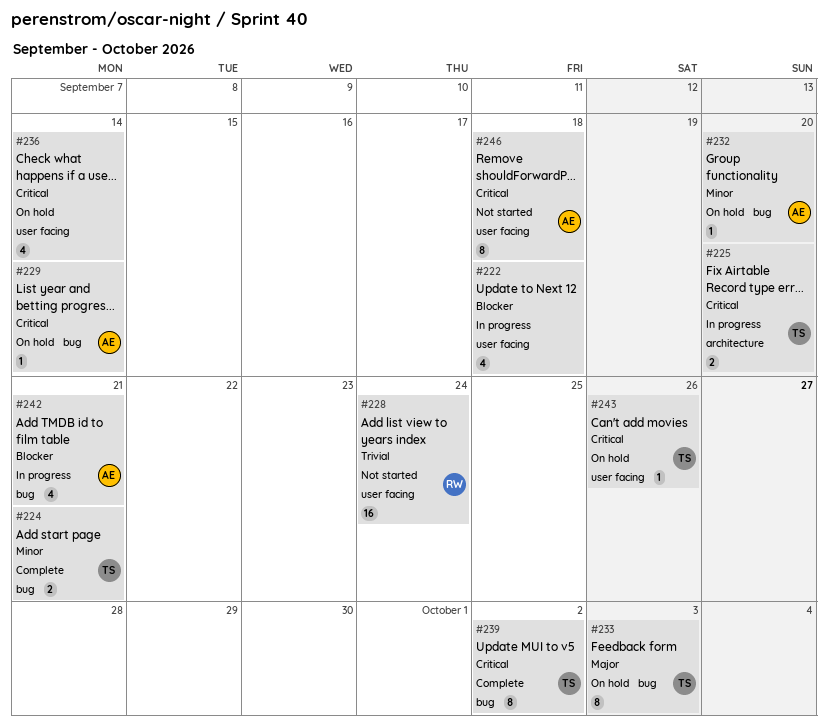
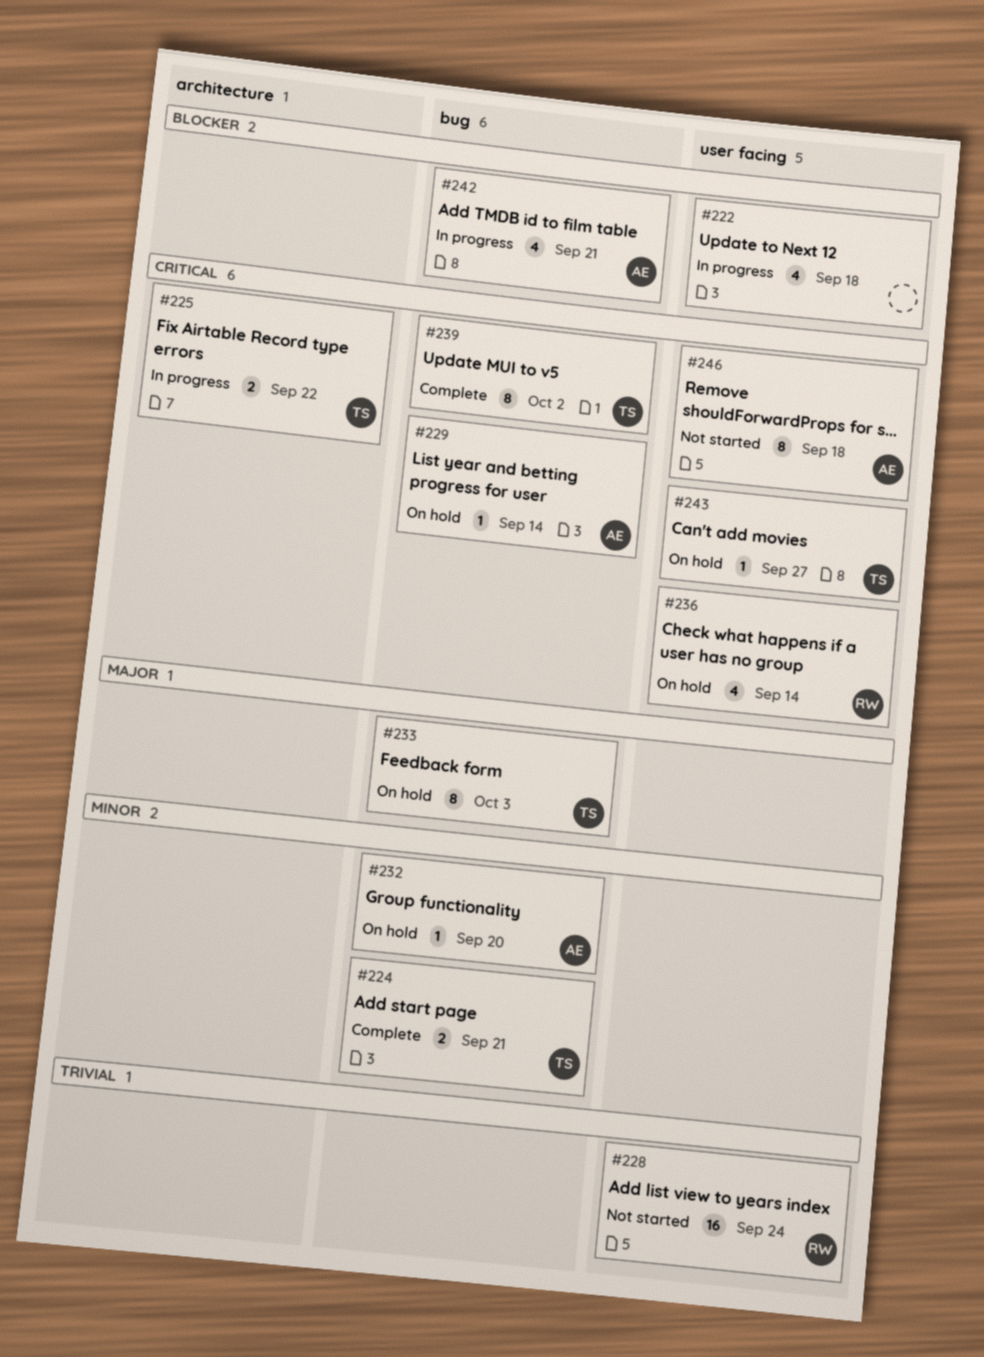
#225, due: Sep 20 -> Sep 22
#236, owner: none -> RW
#243, due: Sep 26 -> Sep 27

